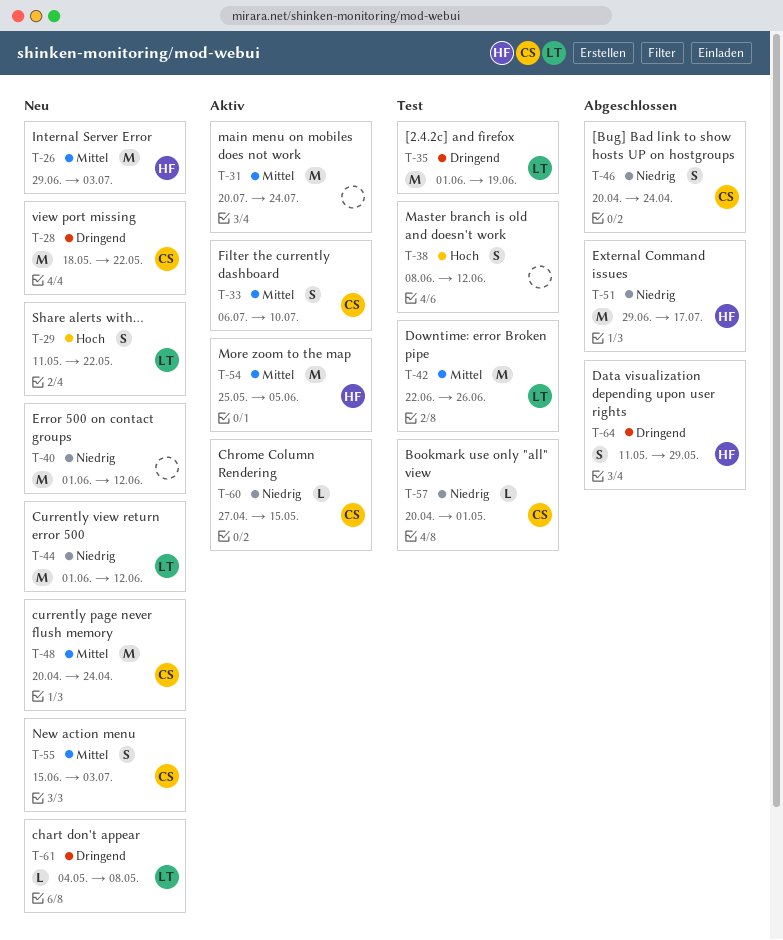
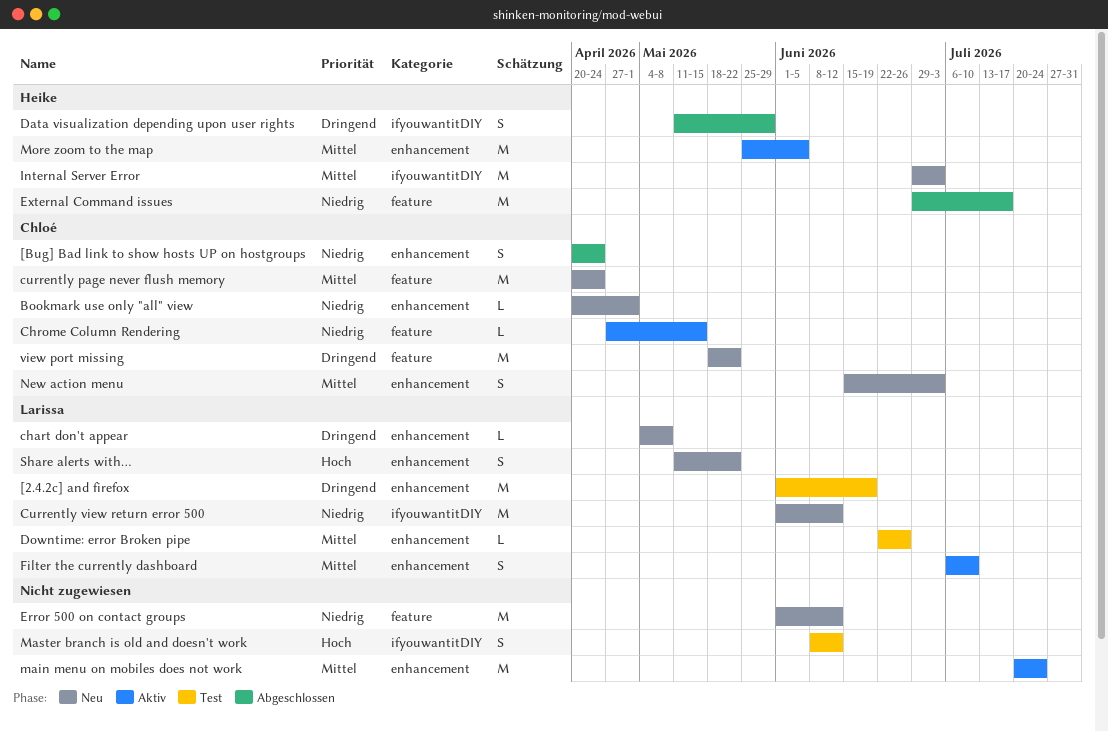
Bookmark use only "all" view, status: Test -> Neu
Downtime: error Broken pipe, estimate: M -> L
Filter the currently dashboard, owner: Chloé -> Larissa

